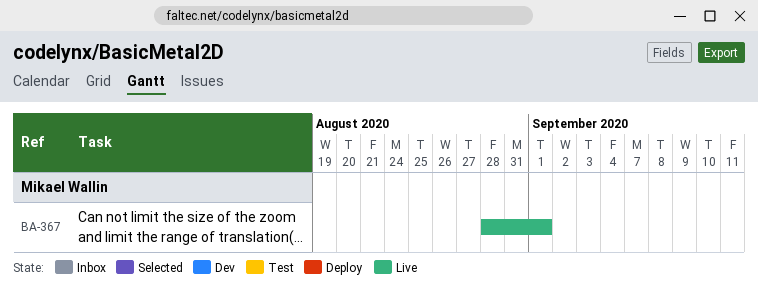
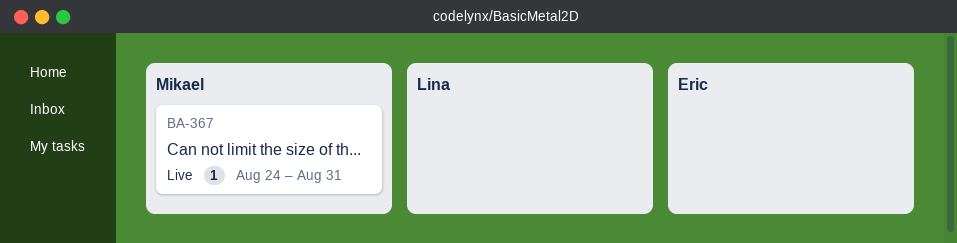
BA-367, start: Aug 28 -> Aug 24
BA-367, due: Sep 1 -> Aug 31

